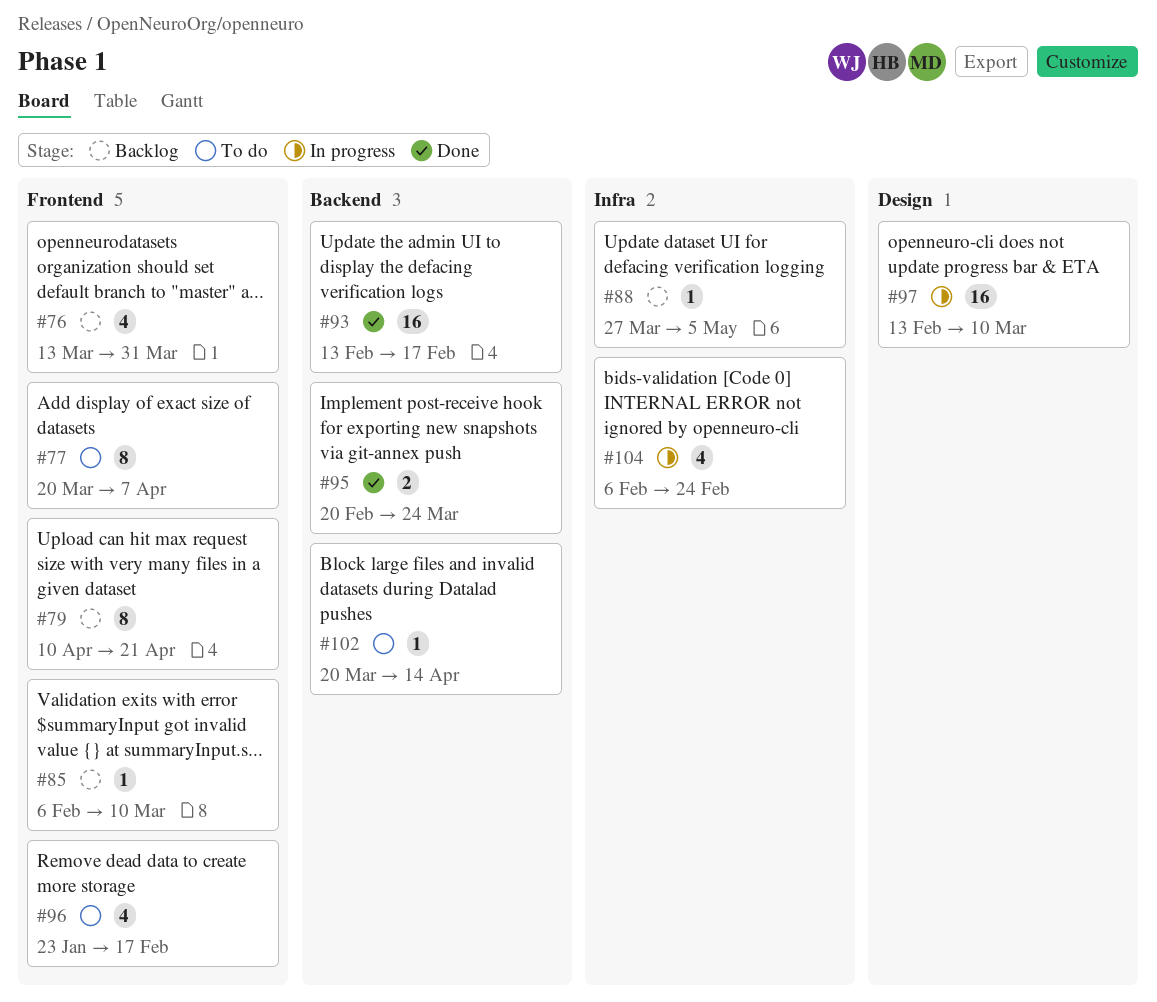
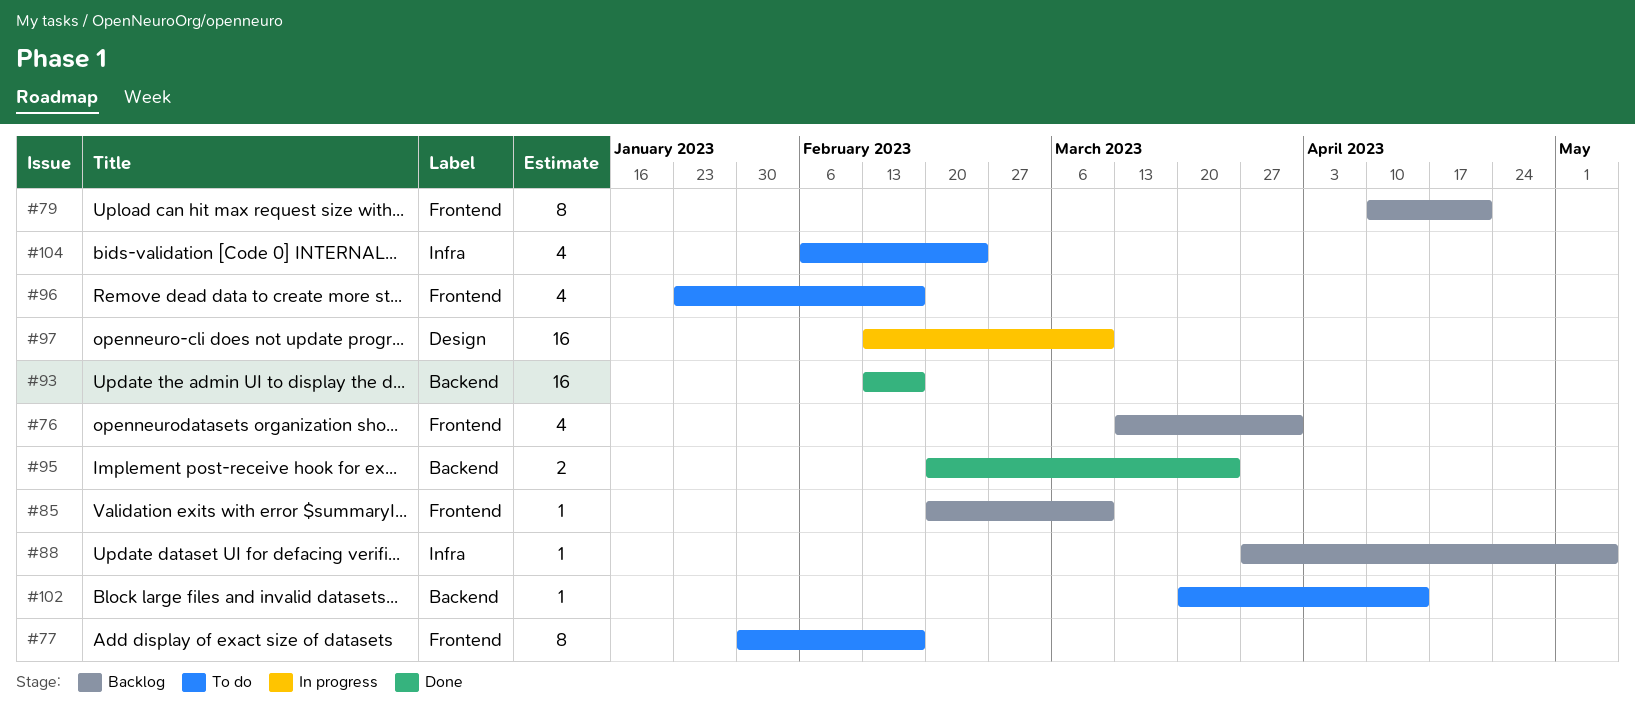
#77, start: Mar 20 -> Jan 30
#77, due: Apr 7 -> Feb 17
#85, start: Feb 6 -> Feb 20
#104, status: In progress -> To do

